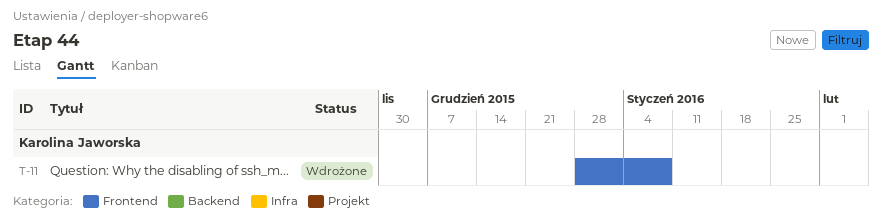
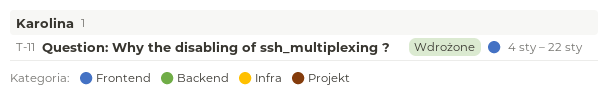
T-11, start: Dec 28 -> Jan 4
T-11, due: Jan 8 -> Jan 22

